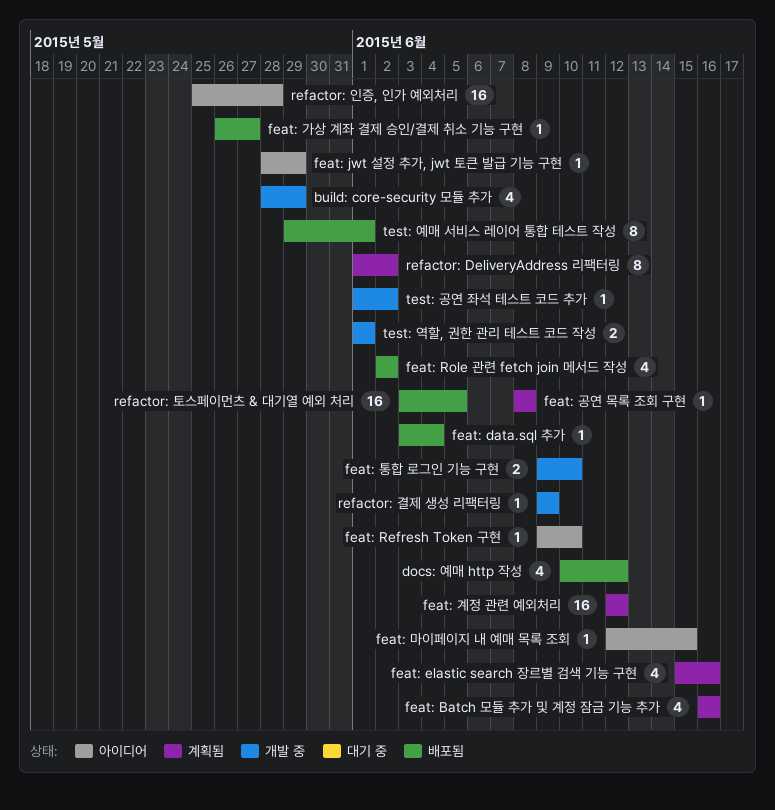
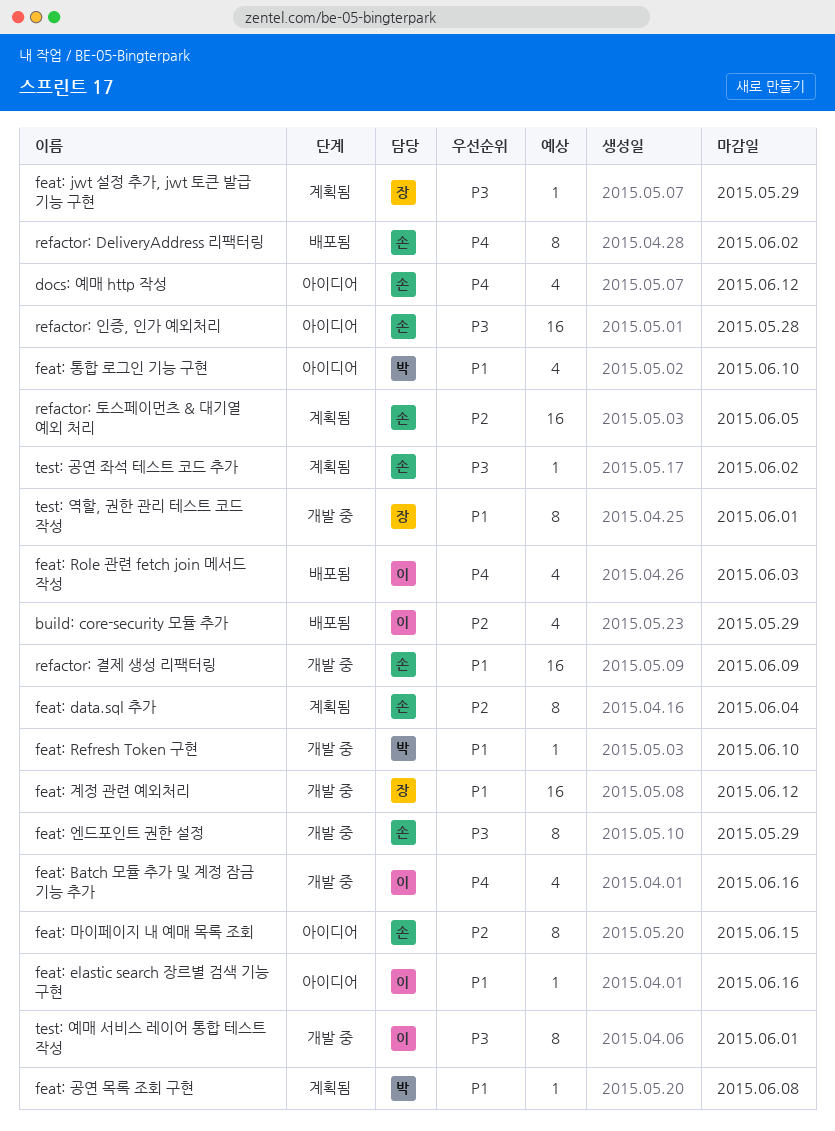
build: core-security 모듈 추가, status: 개발 중 -> 배포됨
docs: 예매 http 작성, status: 배포됨 -> 아이디어
feat: Batch 모듈 추가 및 계정 잠금 기능 추가, status: 계획됨 -> 개발 중
feat: data.sql 추가, status: 배포됨 -> 계획됨
feat: data.sql 추가, estimate: 1 -> 8
feat: elastic search 장르별 검색 기능 구현, status: 계획됨 -> 아이디어
feat: elastic search 장르별 검색 기능 구현, estimate: 4 -> 1
feat: jwt 설정 추가, jwt 토큰 발급 기능 구현, status: 아이디어 -> 계획됨
feat: Refresh Token 구현, status: 아이디어 -> 개발 중
feat: Role 관련 fetch join 메서드 작성, due: Jun 2 -> Jun 3
feat: 가상 계좌 결제 승인/결제 취소 기능 구현: present -> none
feat: 계정 관련 예외처리, status: 계획됨 -> 개발 중
feat: 마이페이지 내 예매 목록 조회, estimate: 1 -> 8
feat: 엔드포인트 권한 설정: none -> present
feat: 통합 로그인 기능 구현, status: 개발 중 -> 아이디어
feat: 통합 로그인 기능 구현, estimate: 2 -> 4
refactor: DeliveryAddress 리팩터링, status: 계획됨 -> 배포됨
refactor: 결제 생성 리팩터링, estimate: 1 -> 16
refactor: 토스페이먼츠 & 대기열 예외 처리, status: 배포됨 -> 계획됨
test: 공연 좌석 테스트 코드 추가, status: 개발 중 -> 계획됨
test: 역할, 권한 관리 테스트 코드 작성, estimate: 2 -> 8
test: 예매 서비스 레이어 통합 테스트 작성, status: 배포됨 -> 개발 중

